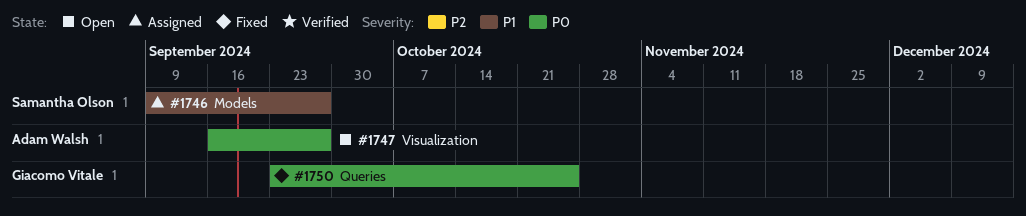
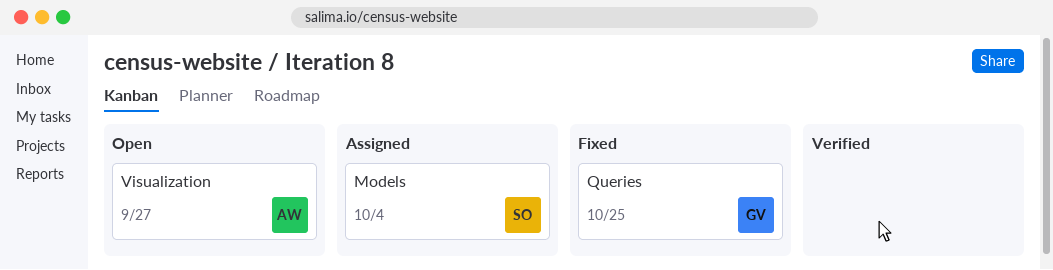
Models, due: Sep 27 -> Oct 4

